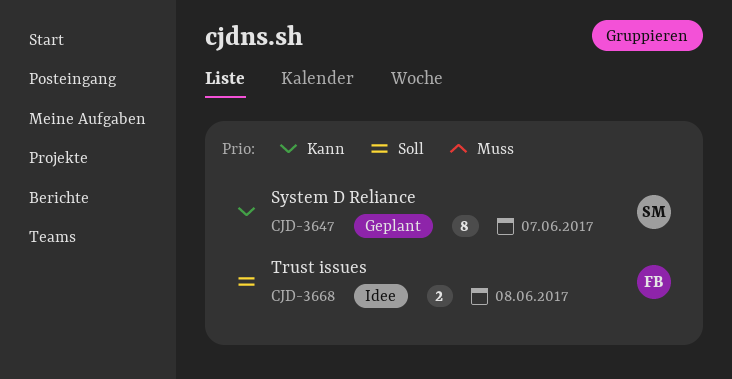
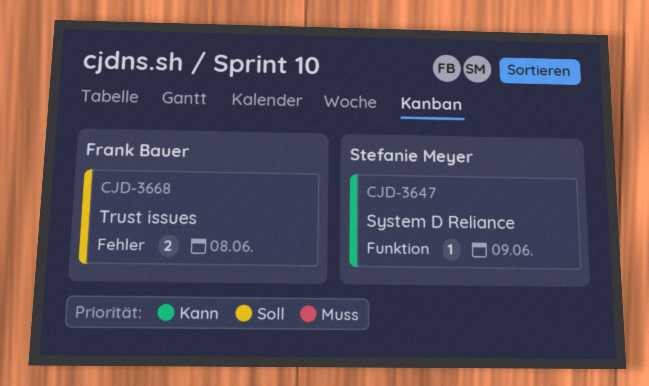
CJD-3647, estimate: 8 -> 1
CJD-3647, due: Jun 7 -> Jun 9

